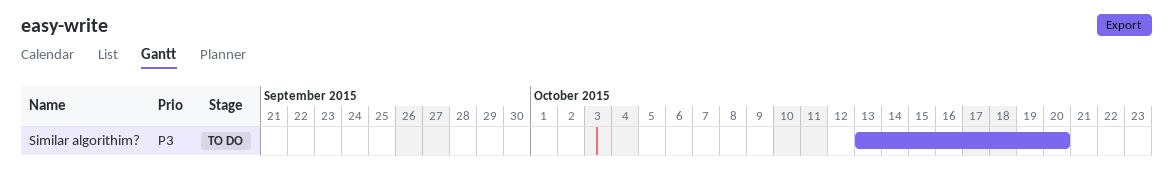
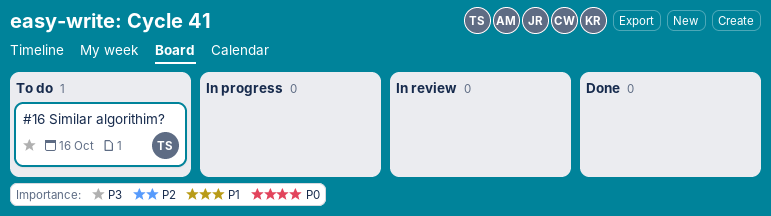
Similar algorithim?, due: Oct 20 -> Oct 16

